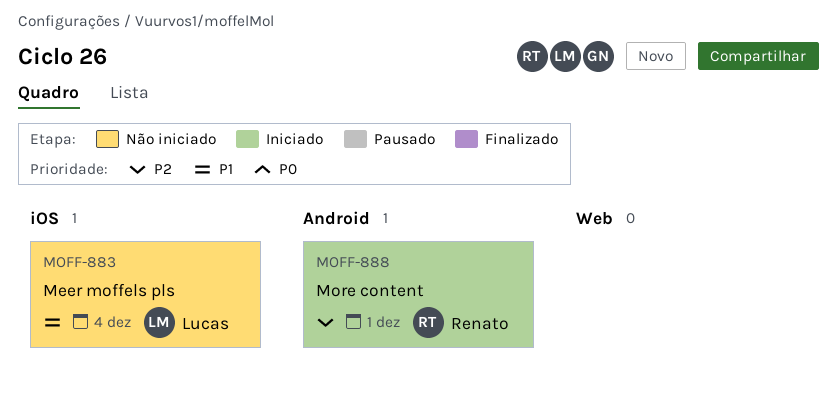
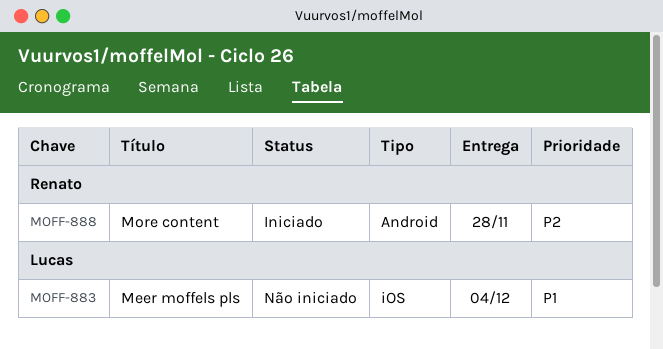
MOFF-888, due: Dec 1 -> Nov 28

